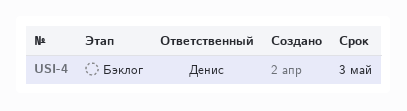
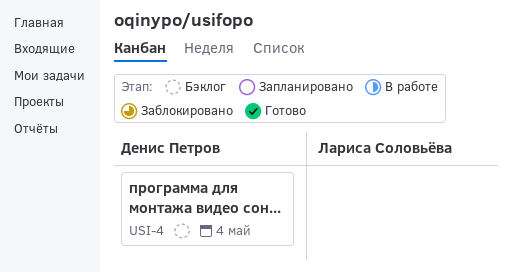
USI-4, due: May 3 -> May 4

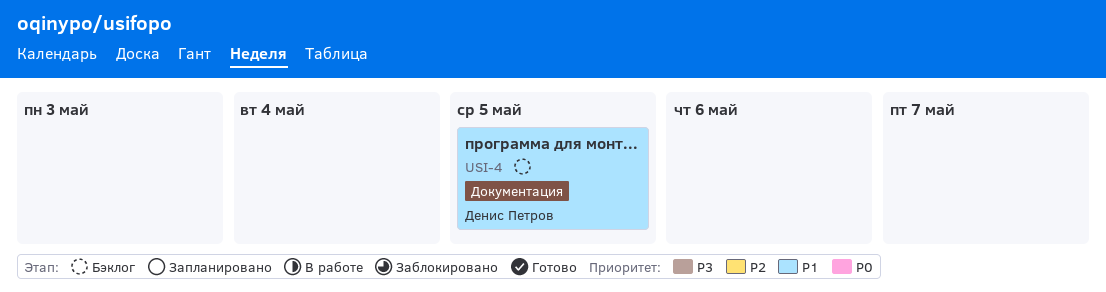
USI-4, due: May 4 -> May 5

